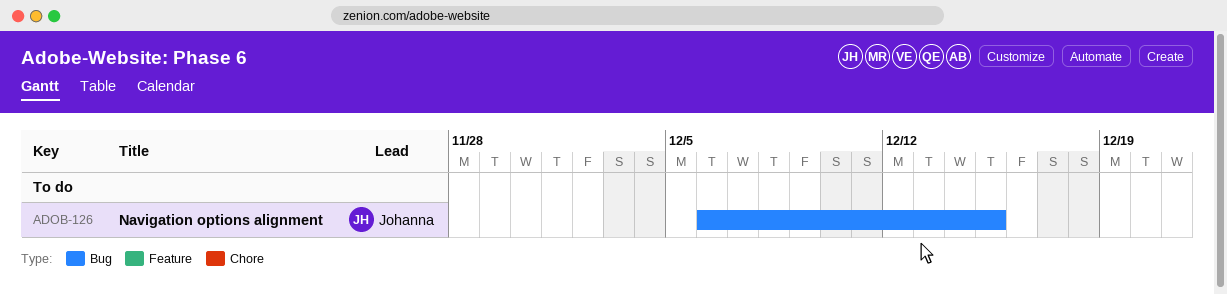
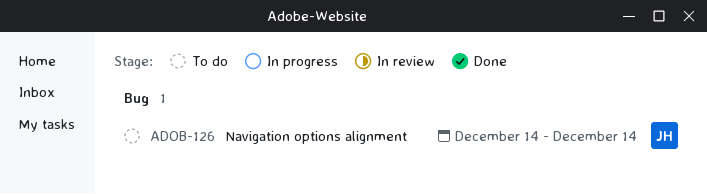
ADOB-126, start: Dec 6 -> Dec 14
ADOB-126, due: Dec 15 -> Dec 14

